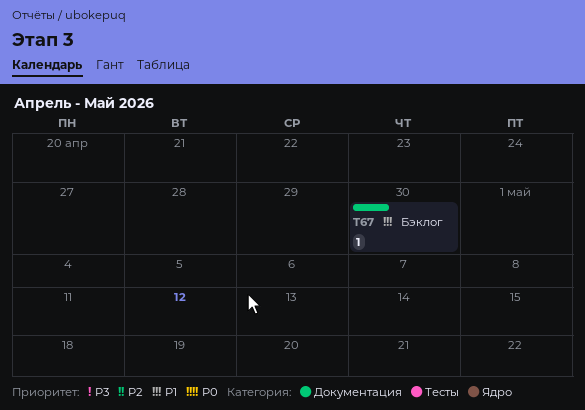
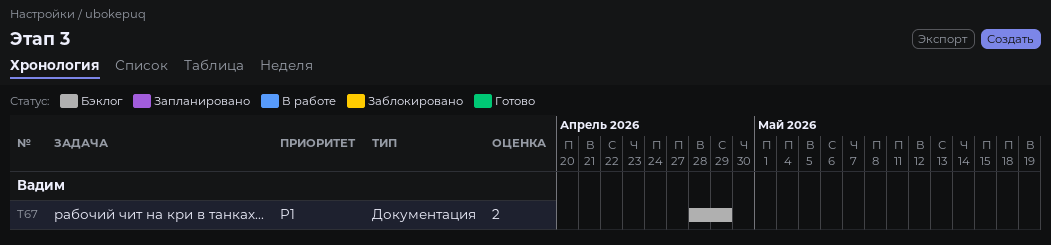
T67, estimate: 1 -> 2
T67, due: Apr 30 -> Apr 29

